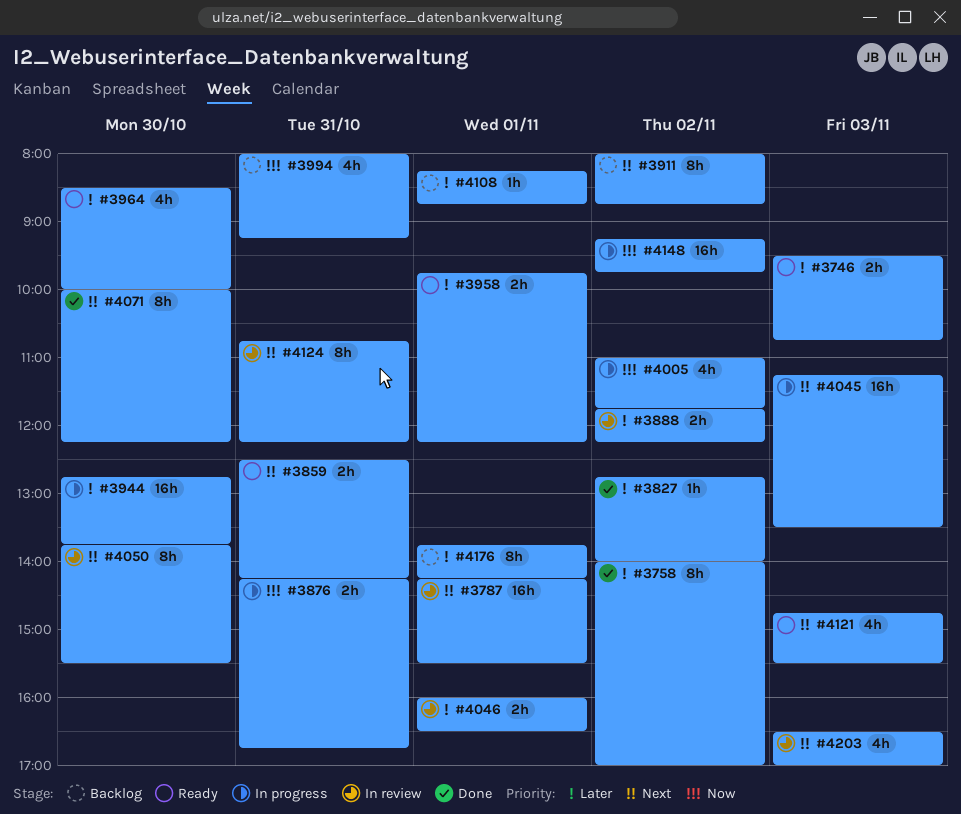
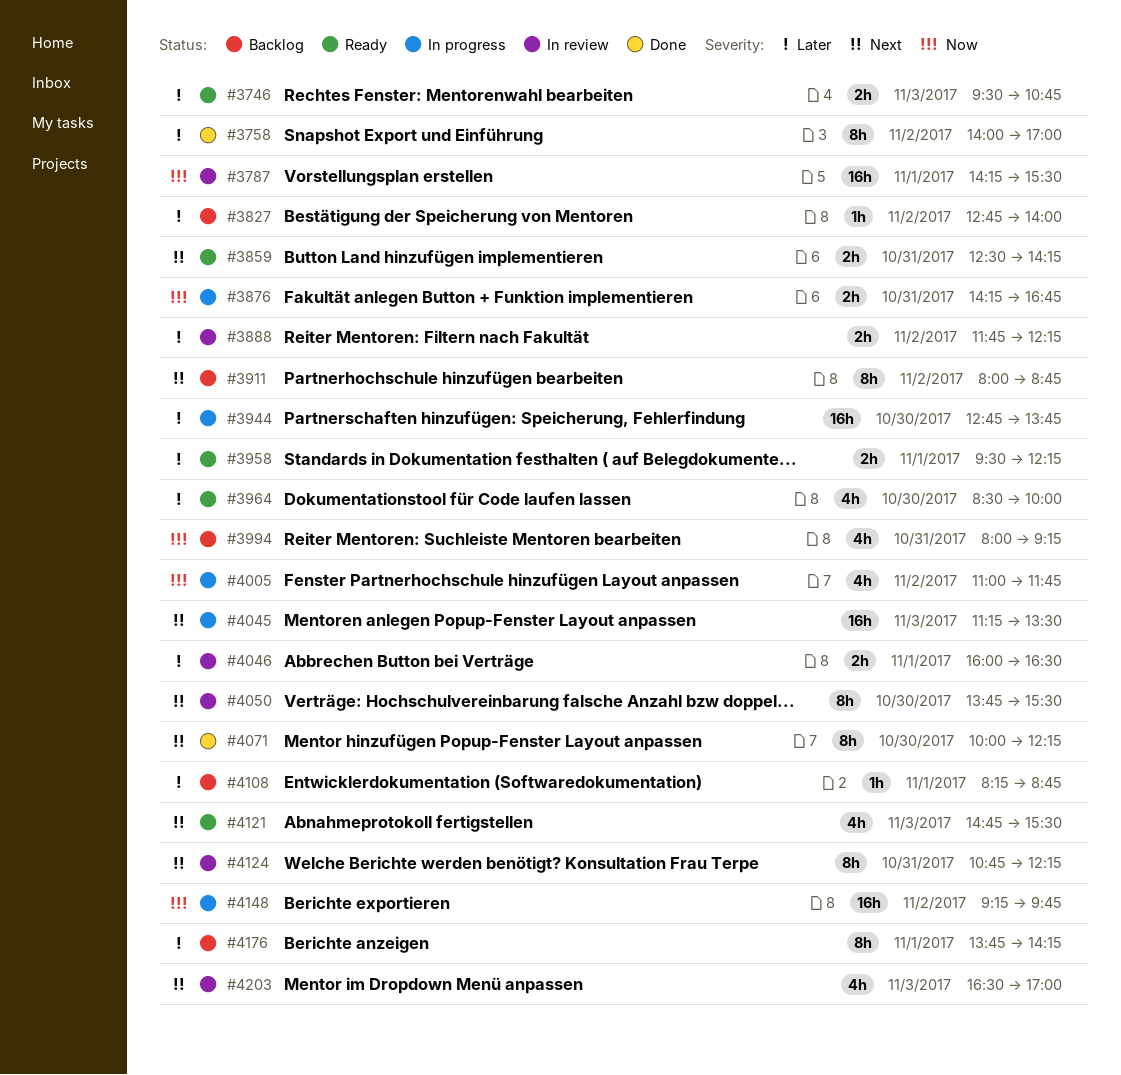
#3787, priority: Next -> Now
#3827, status: Done -> Backlog
#3958, begins: 09:45 -> 09:30

